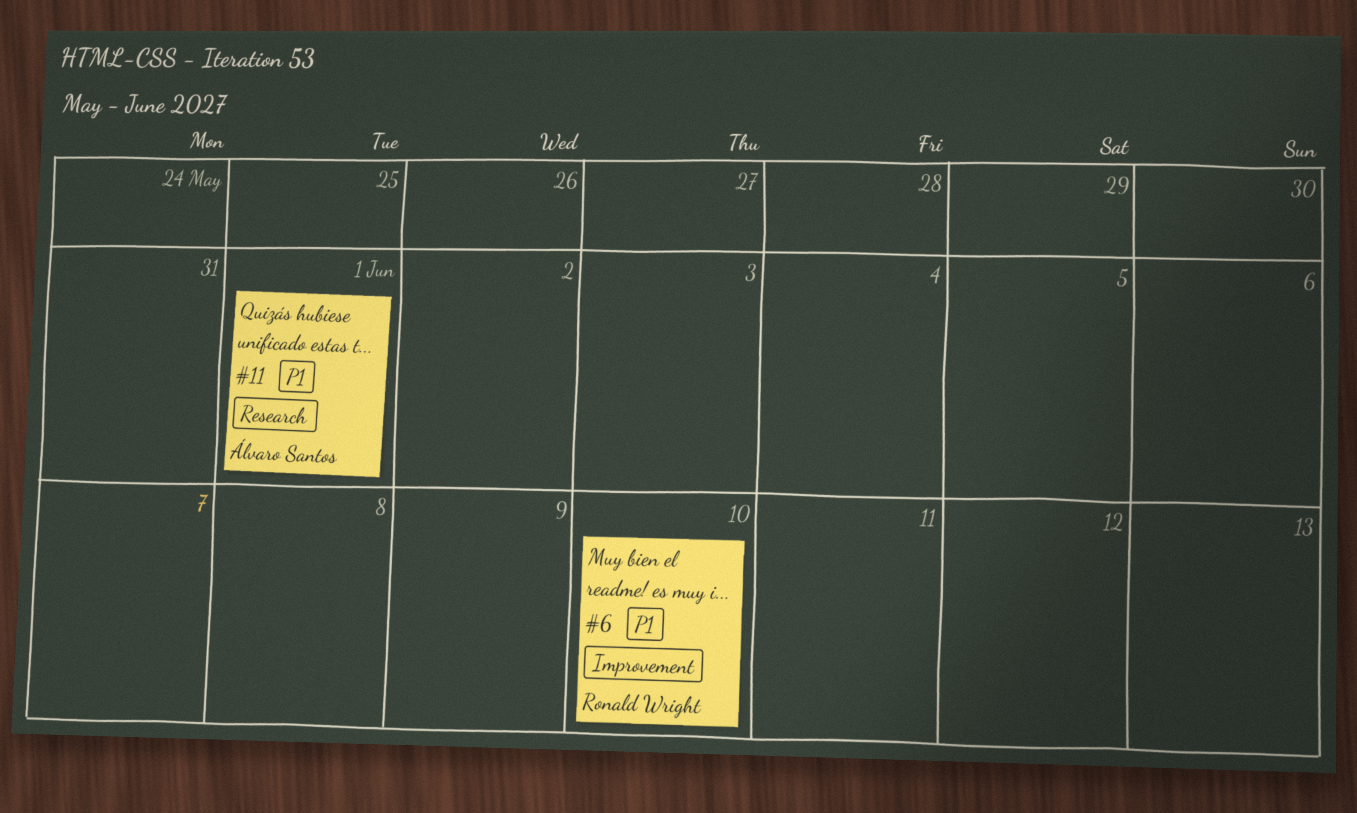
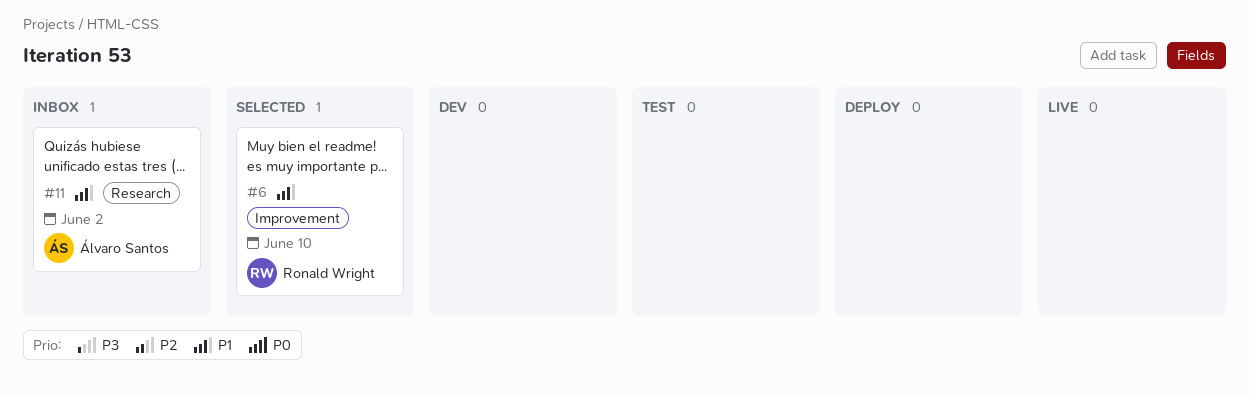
#11, due: Jun 1 -> Jun 2

